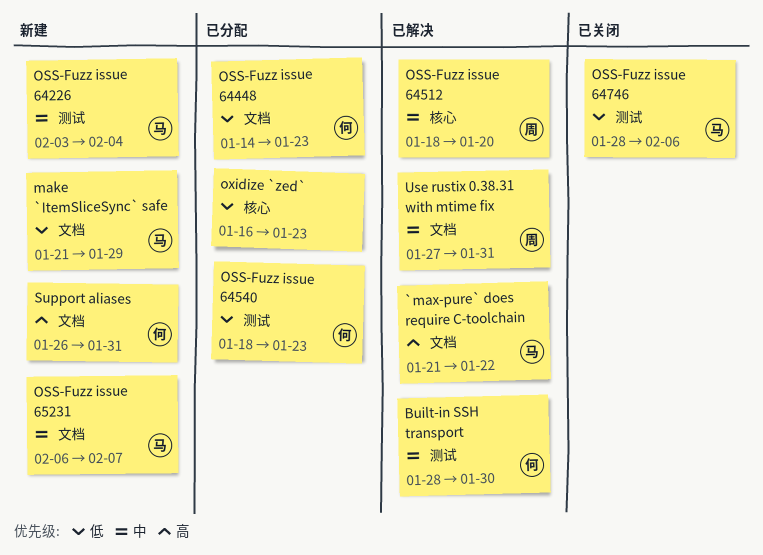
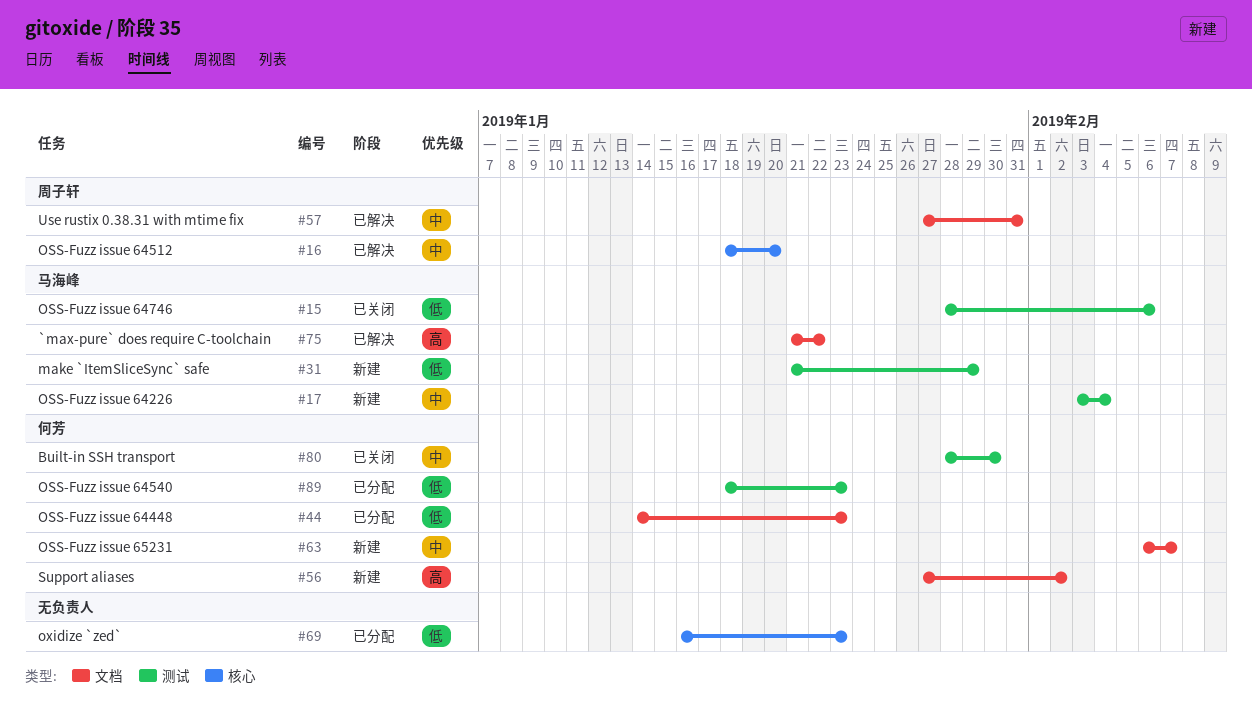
Built-in SSH transport, status: 已解决 -> 已关闭
make `ItemSliceSync` safe, label: 文档 -> 测试
OSS-Fuzz issue 65231, owner: 马海峰 -> 何芳
Support aliases, start: Jan 26 -> Jan 27
Support aliases, due: Jan 31 -> Feb 2

